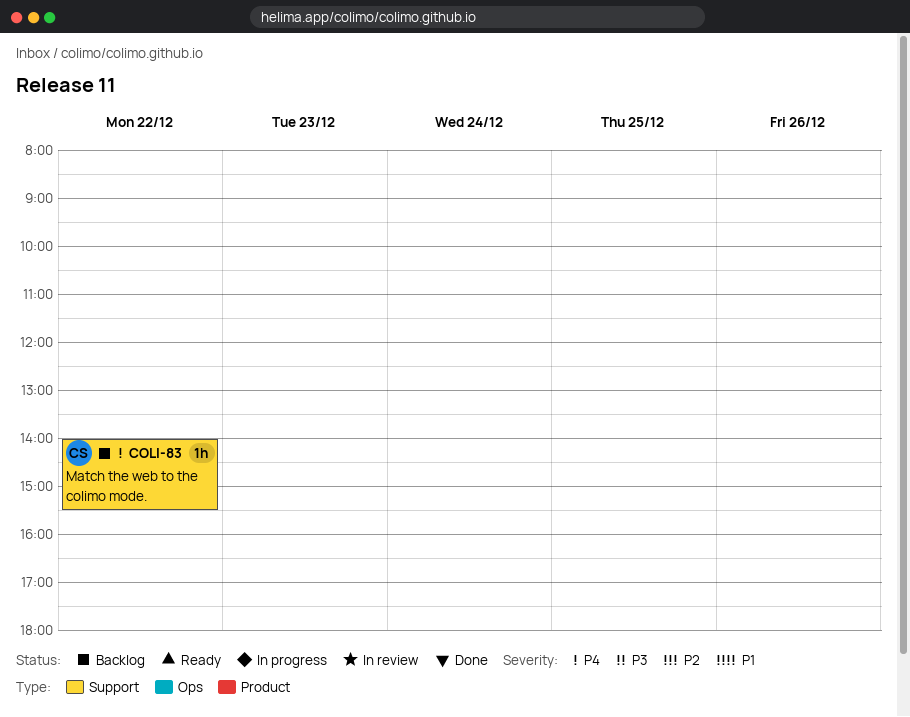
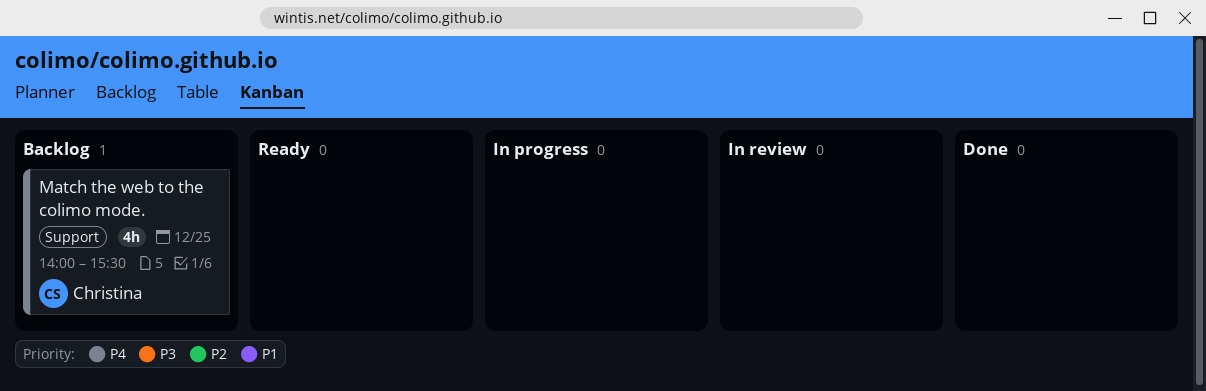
Match the web to the colimo mode., estimate: 1h -> 4h
Match the web to the colimo mode., day: Dec 22 -> Dec 25

